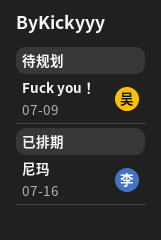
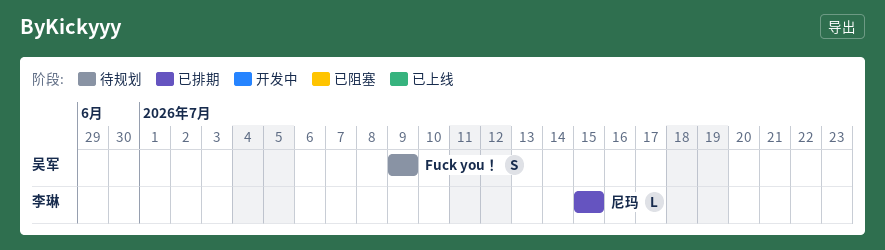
尼玛, due: Jul 16 -> Jul 15

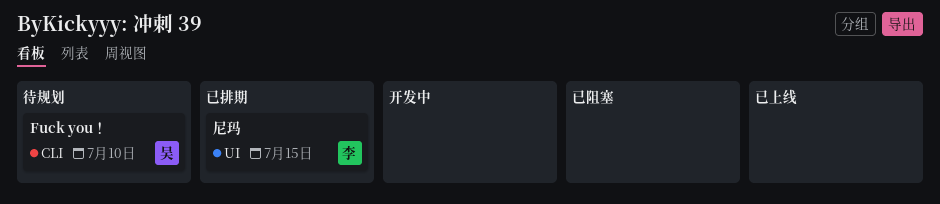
Fuck you！, due: Jul 9 -> Jul 10

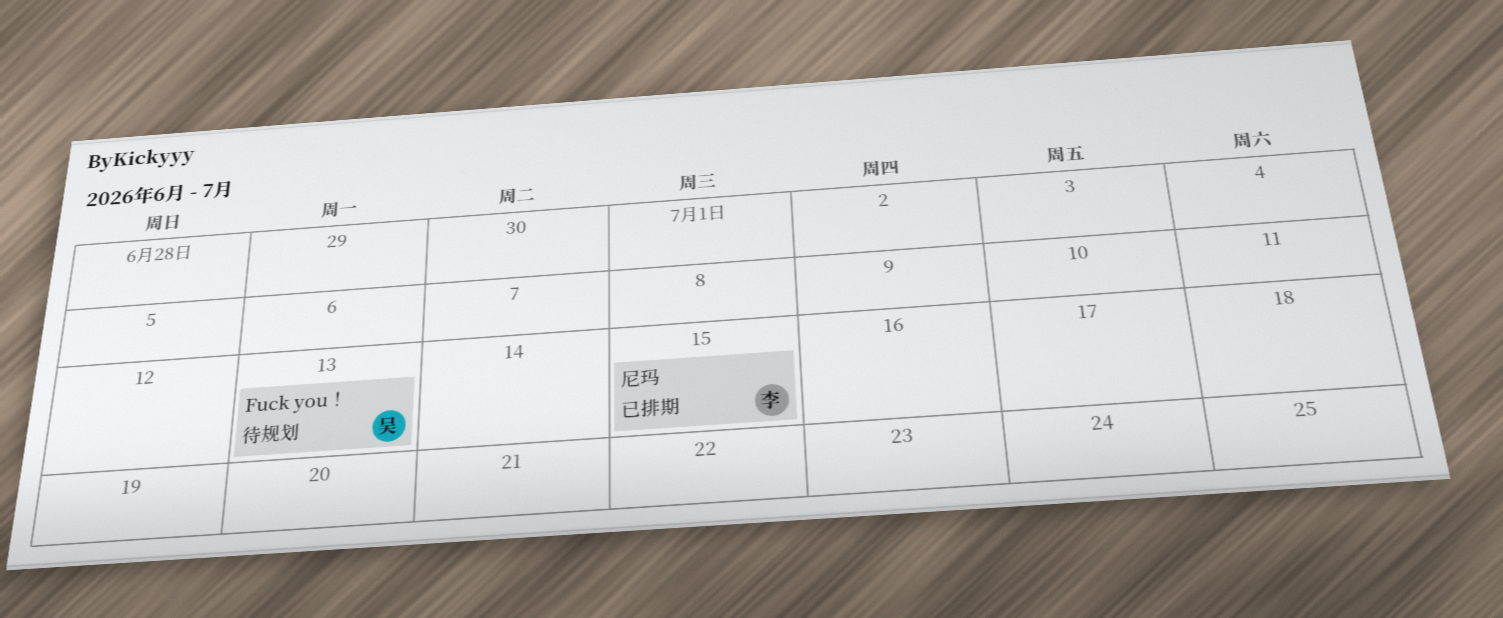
Fuck you！, due: Jul 10 -> Jul 13

